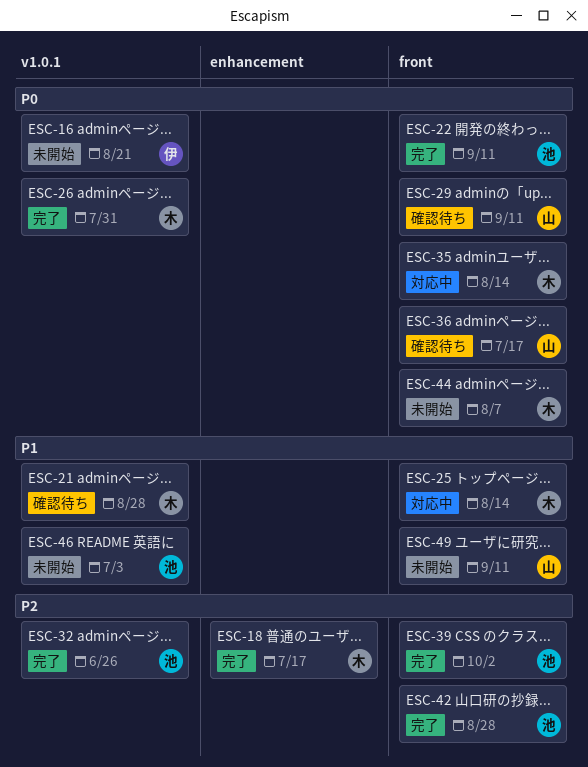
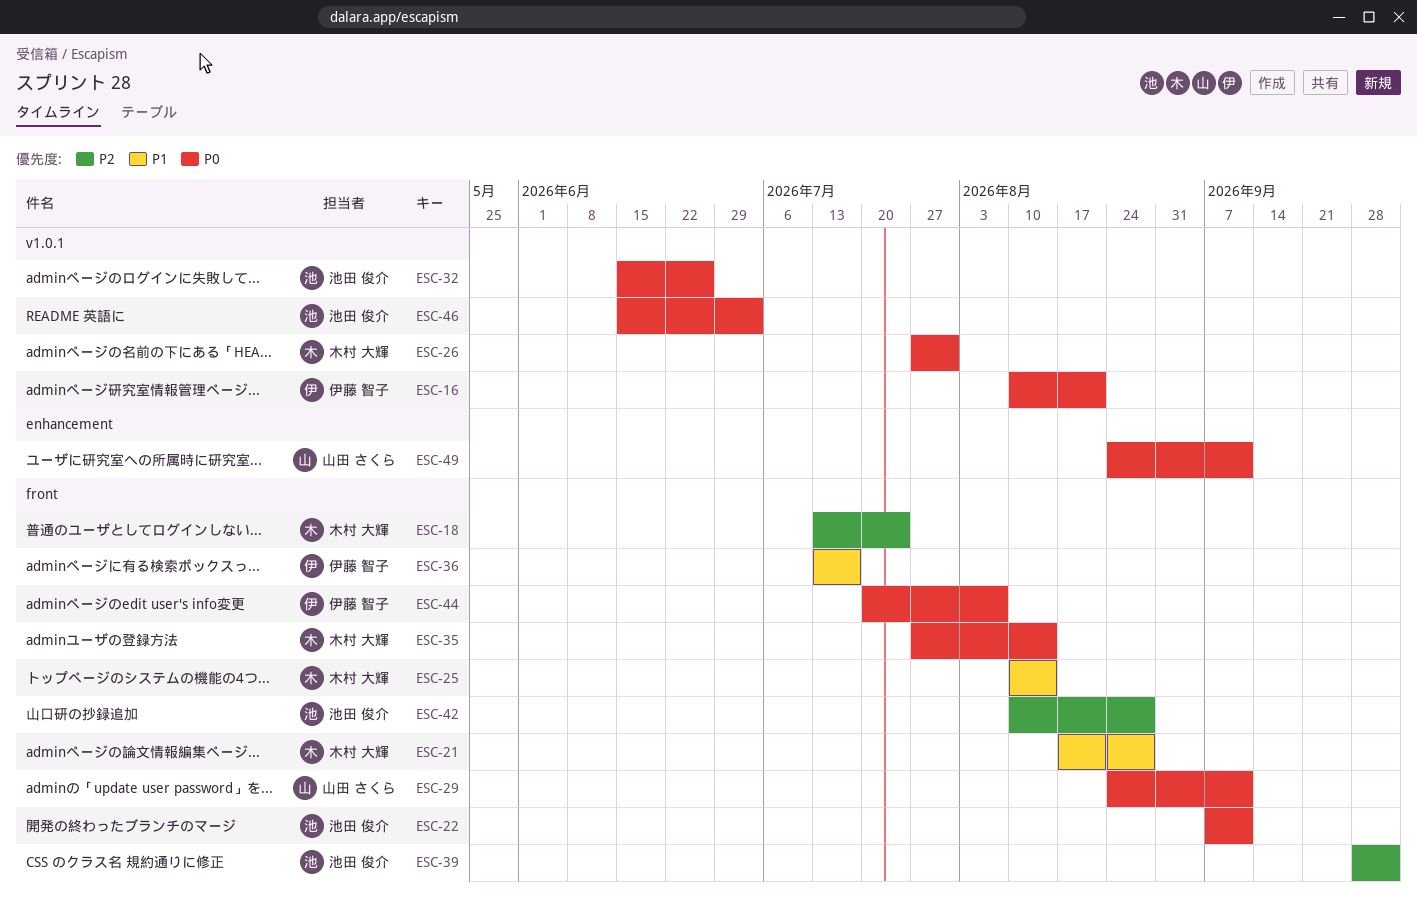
ESC-18, label: enhancement -> front
ESC-18, due: Jul 17 -> Jul 24
ESC-21, label: v1.0.1 -> front
ESC-32, priority: P2 -> P0
ESC-36, owner: 山田 さくら -> 伊藤 智子
ESC-36, priority: P0 -> P1
ESC-44, owner: 木村 大輝 -> 伊藤 智子
ESC-46, priority: P1 -> P0
ESC-49, priority: P1 -> P0
ESC-49, label: front -> enhancement

